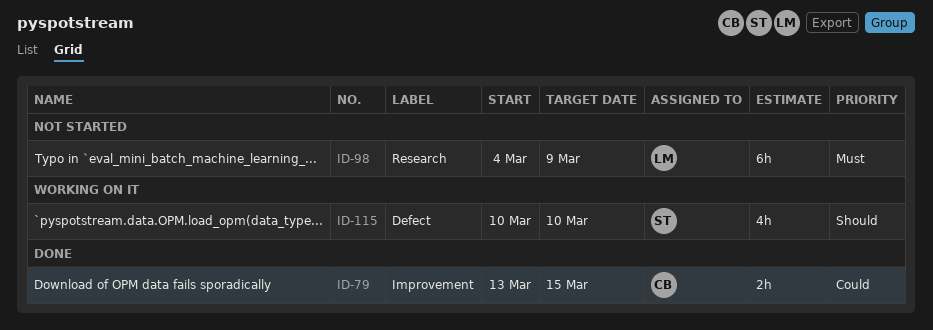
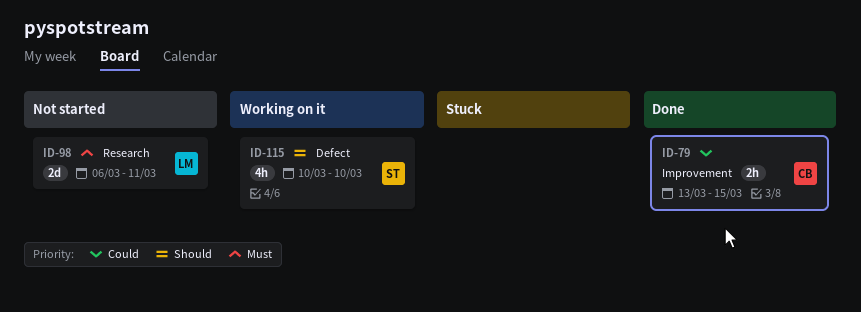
ID-98, estimate: 6h -> 2d
ID-98, start: Mar 4 -> Mar 6
ID-98, due: Mar 9 -> Mar 11

